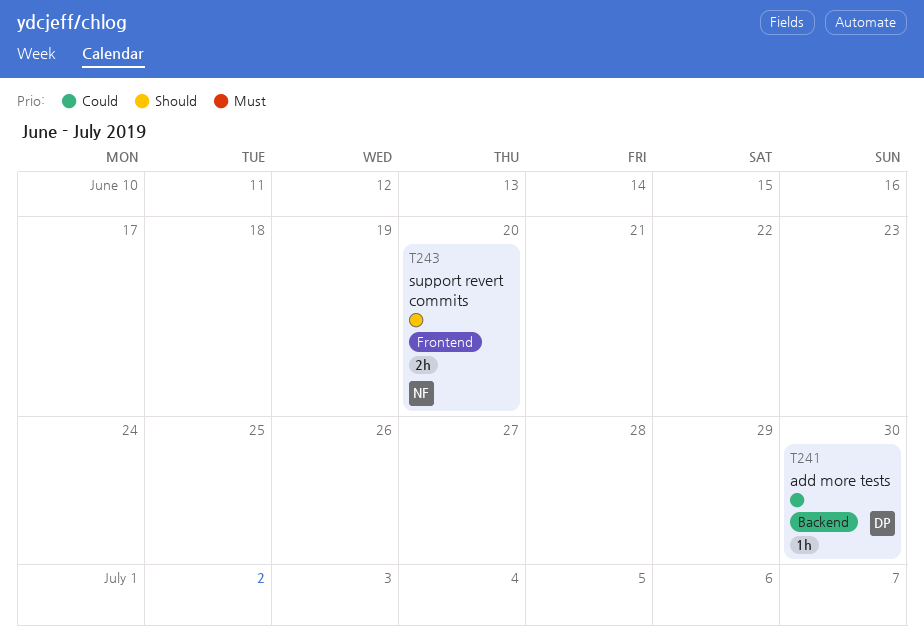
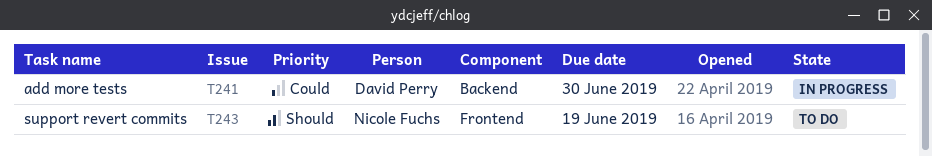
T243, due: Jun 20 -> Jun 19

